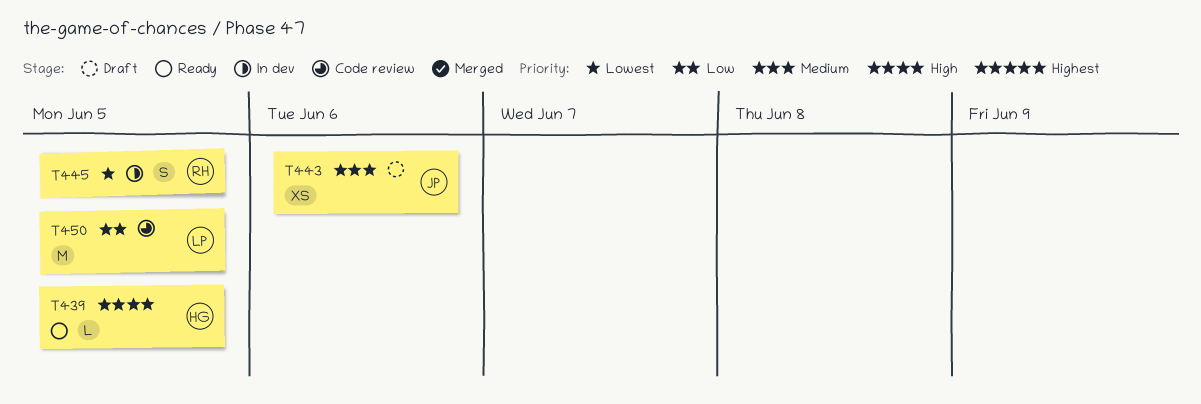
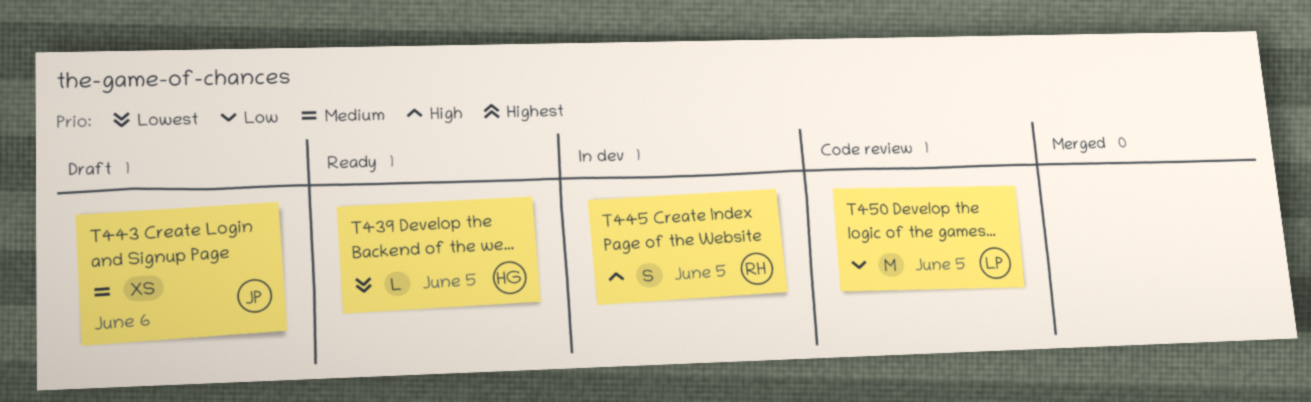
T439, priority: High -> Lowest
T445, priority: Lowest -> High

